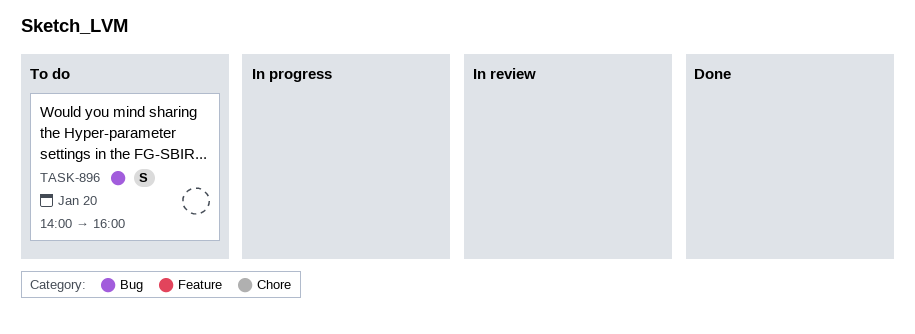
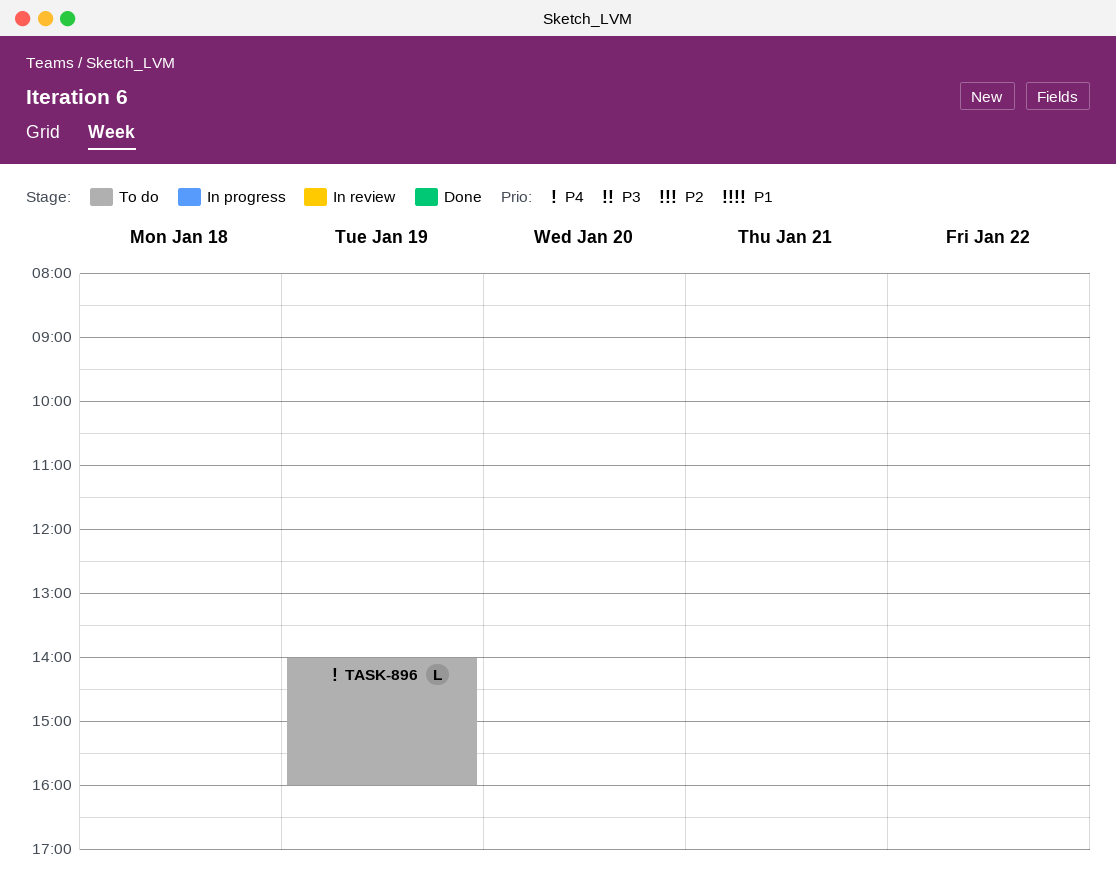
TASK-896, estimate: S -> L
TASK-896, day: Jan 20 -> Jan 19

